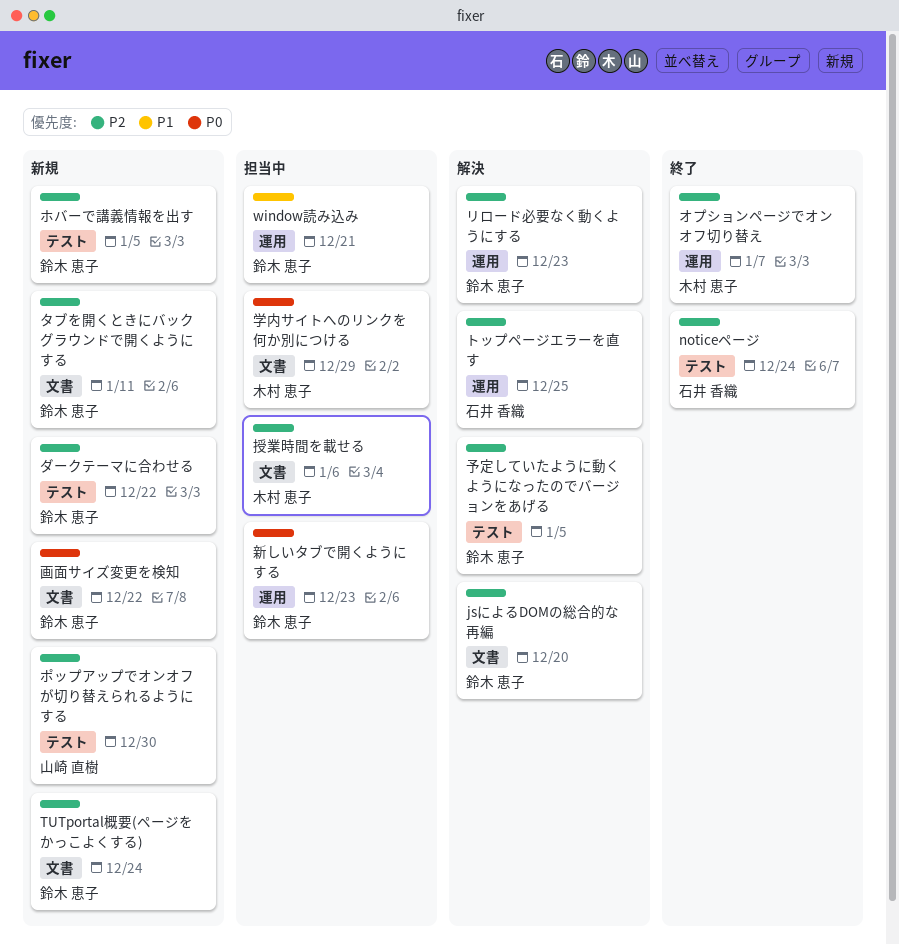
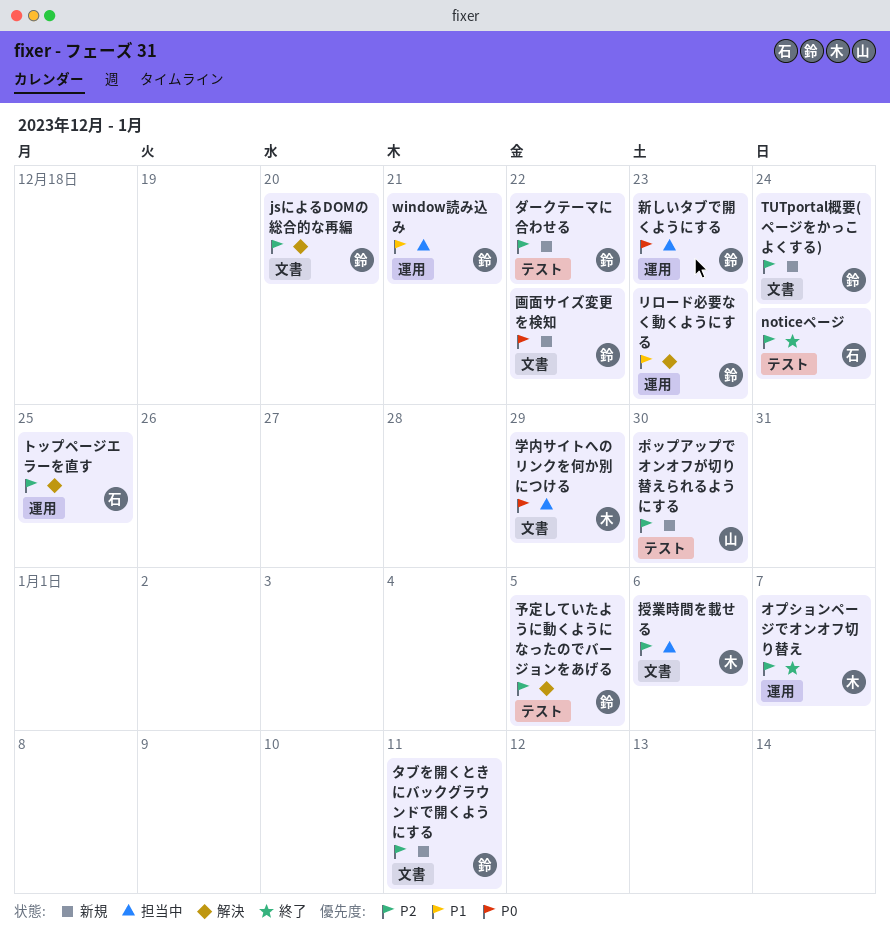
ホバーで講義情報を出す: present -> none
リロード必要なく動くようにする, priority: P2 -> P1

